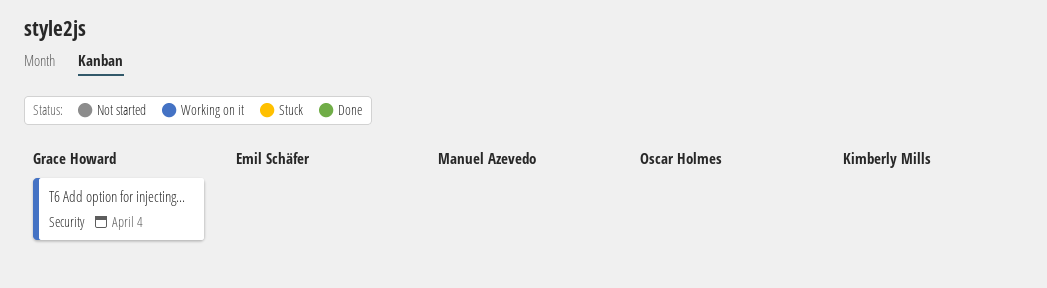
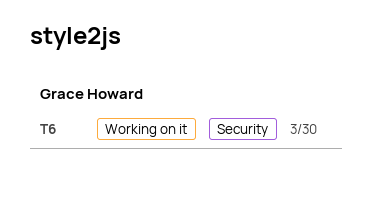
T6, due: Apr 4 -> Mar 30

